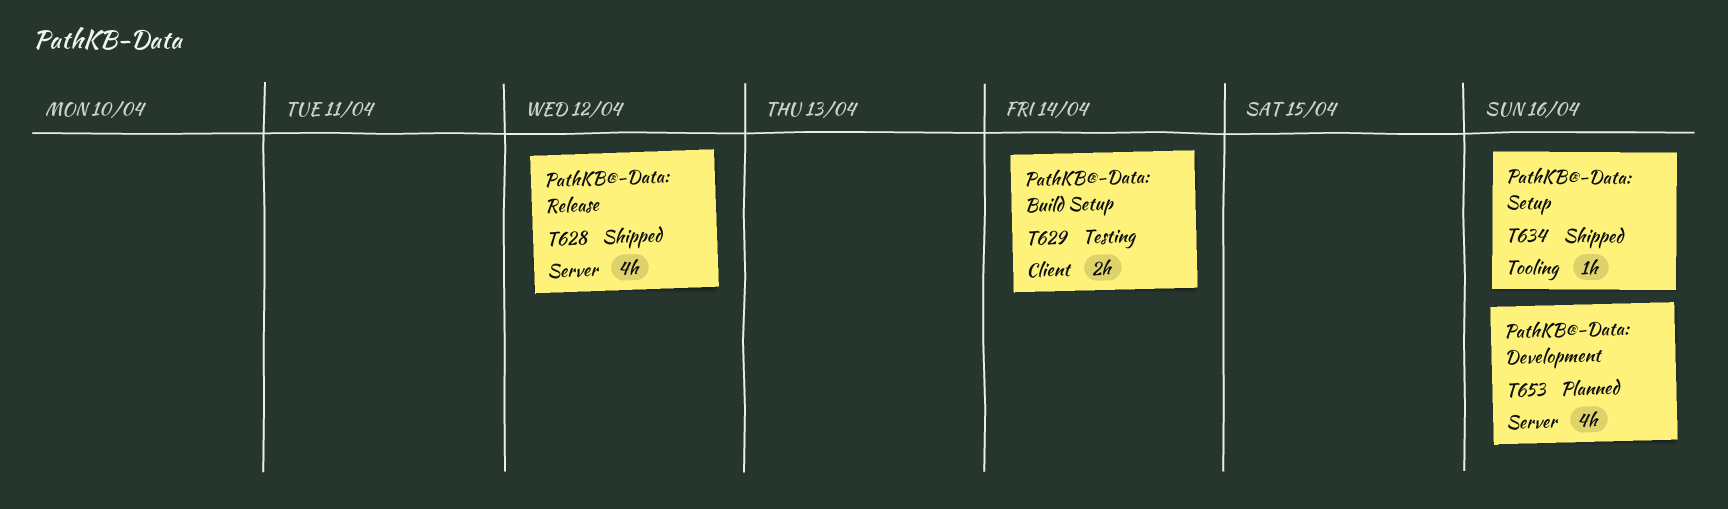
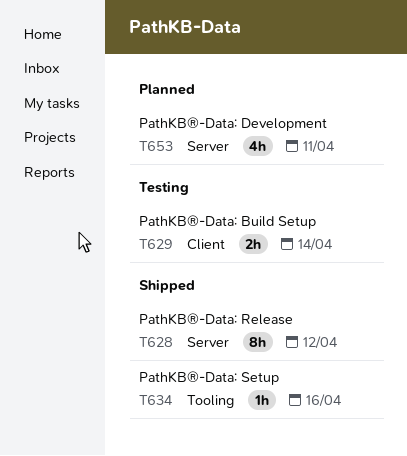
T628, estimate: 4h -> 8h
T653, due: Apr 16 -> Apr 11

